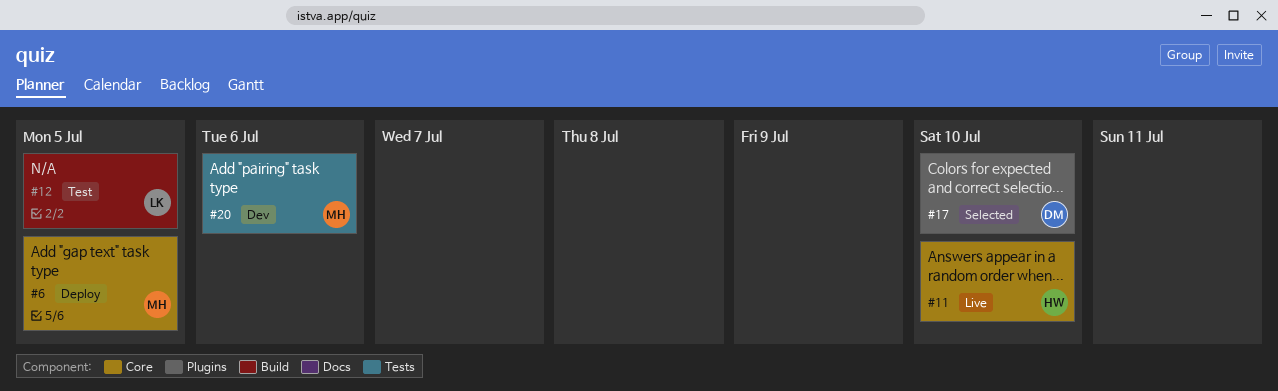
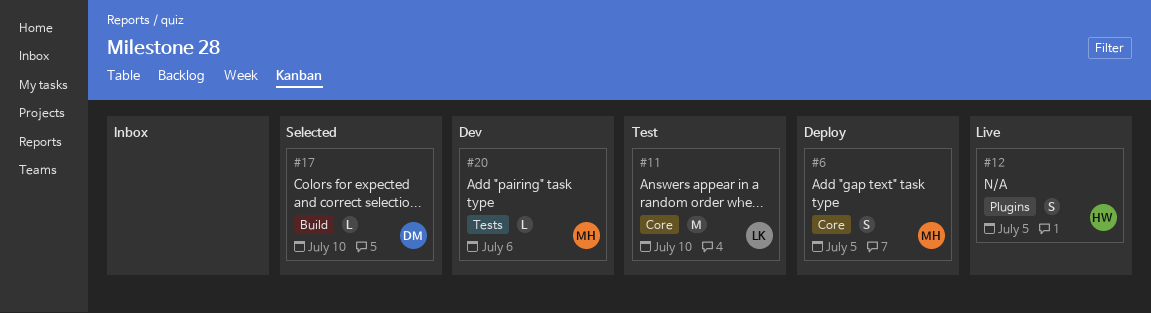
#11, status: Live -> Test
#11, owner: HW -> LK
#12, status: Test -> Live
#12, owner: LK -> HW
#12, label: Build -> Plugins
#17, label: Plugins -> Build

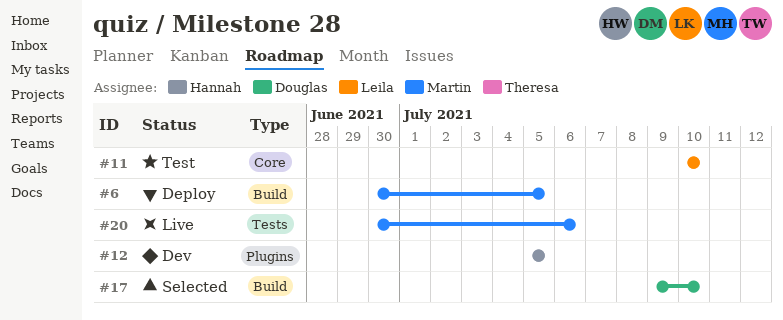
#6, label: Core -> Build
#12, status: Live -> Dev
#20, status: Dev -> Live

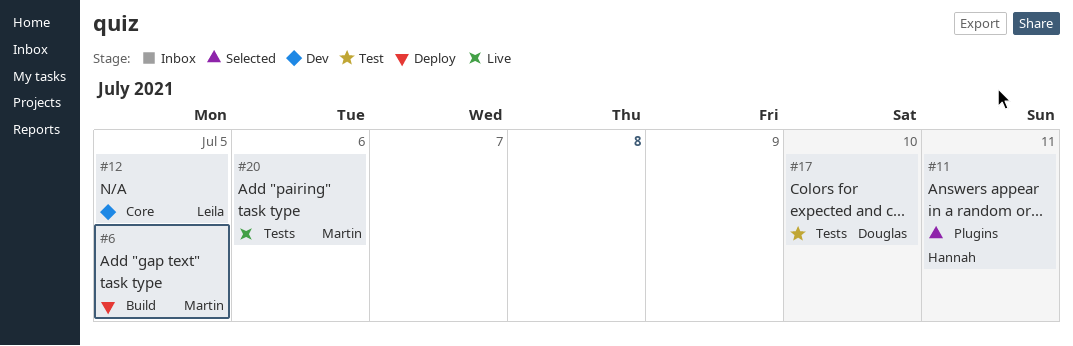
#11, status: Test -> Selected
#11, owner: Leila -> Hannah
#11, label: Core -> Plugins
#11, due: Jul 10 -> Jul 11
#12, owner: Hannah -> Leila
#12, label: Plugins -> Core
#17, status: Selected -> Test
#17, label: Build -> Tests

